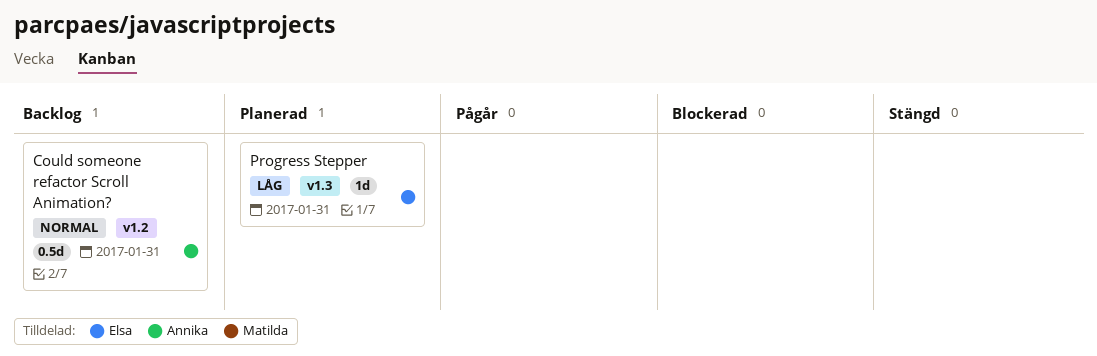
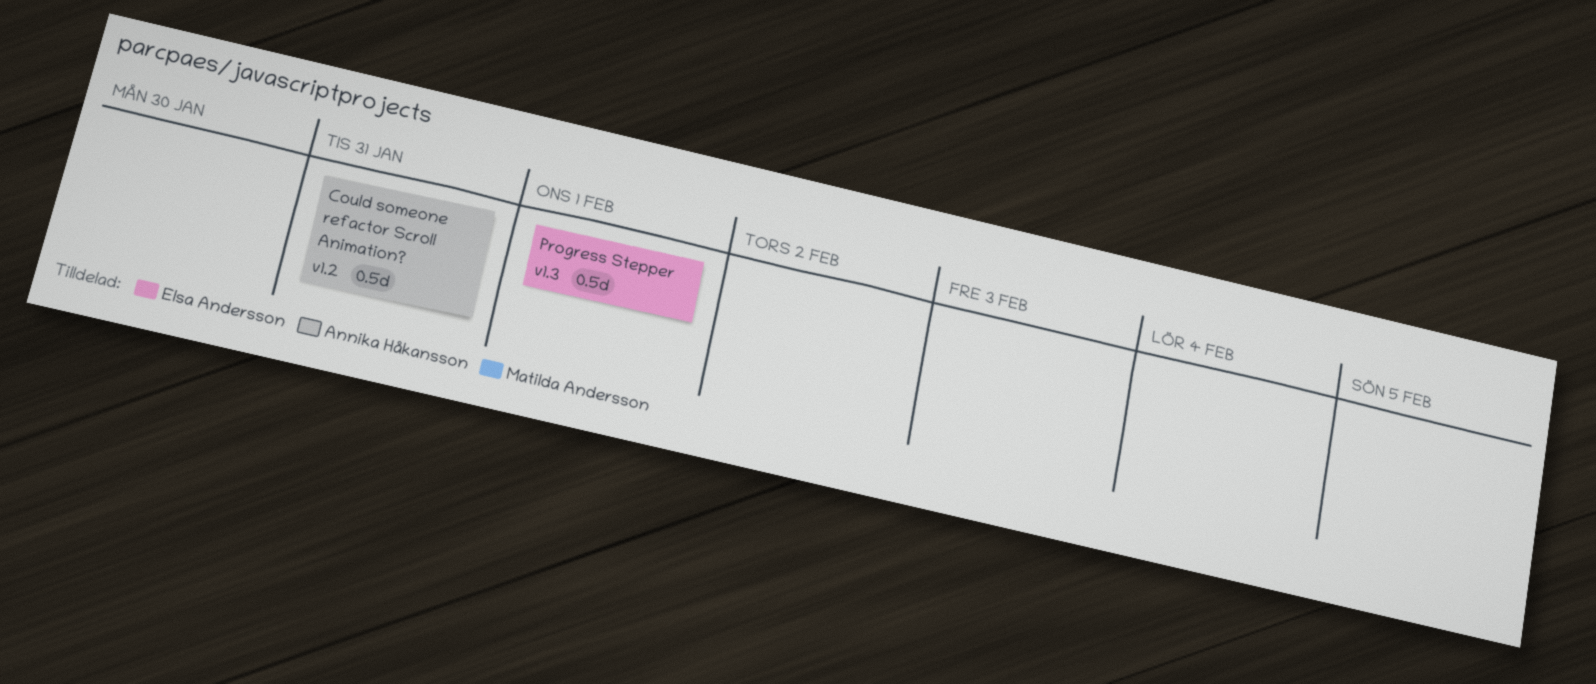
Progress Stepper, estimate: 1d -> 0.5d
Progress Stepper, due: Jan 31 -> Feb 1

